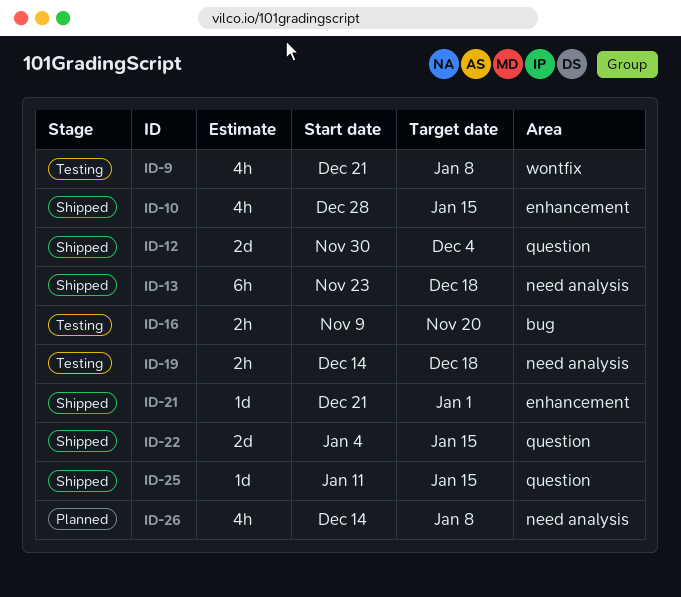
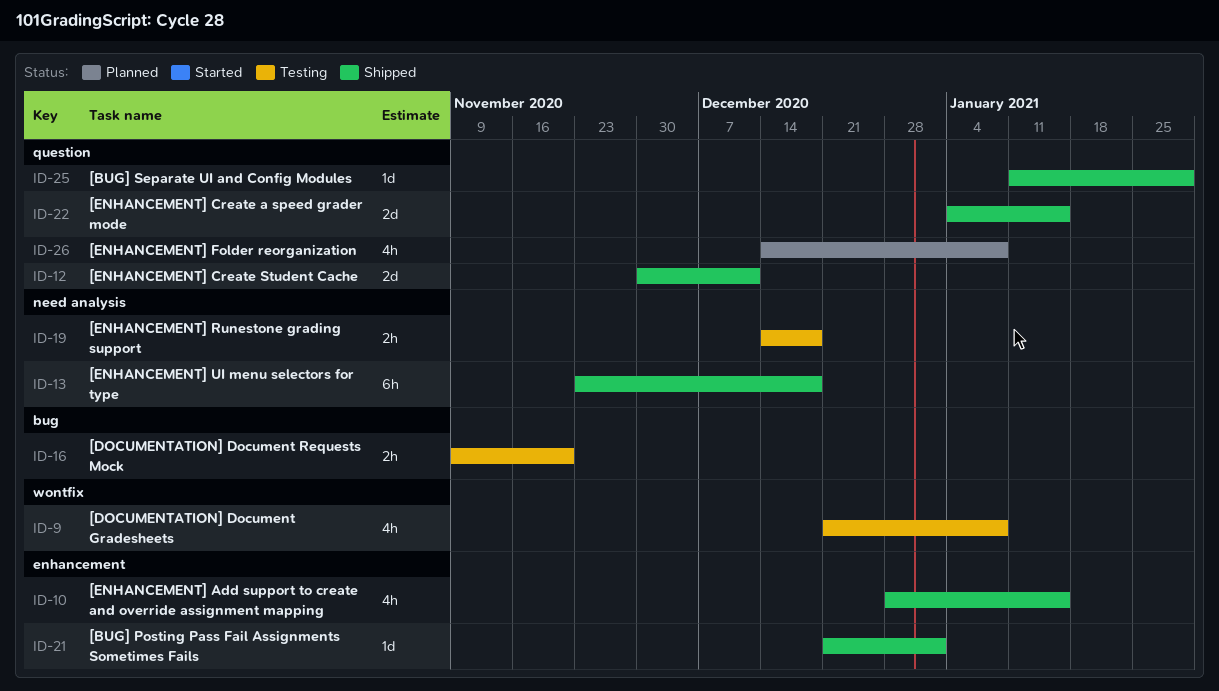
ID-12, due: Dec 4 -> Dec 11
ID-25, due: Jan 15 -> Jan 29
ID-26, label: need analysis -> question

